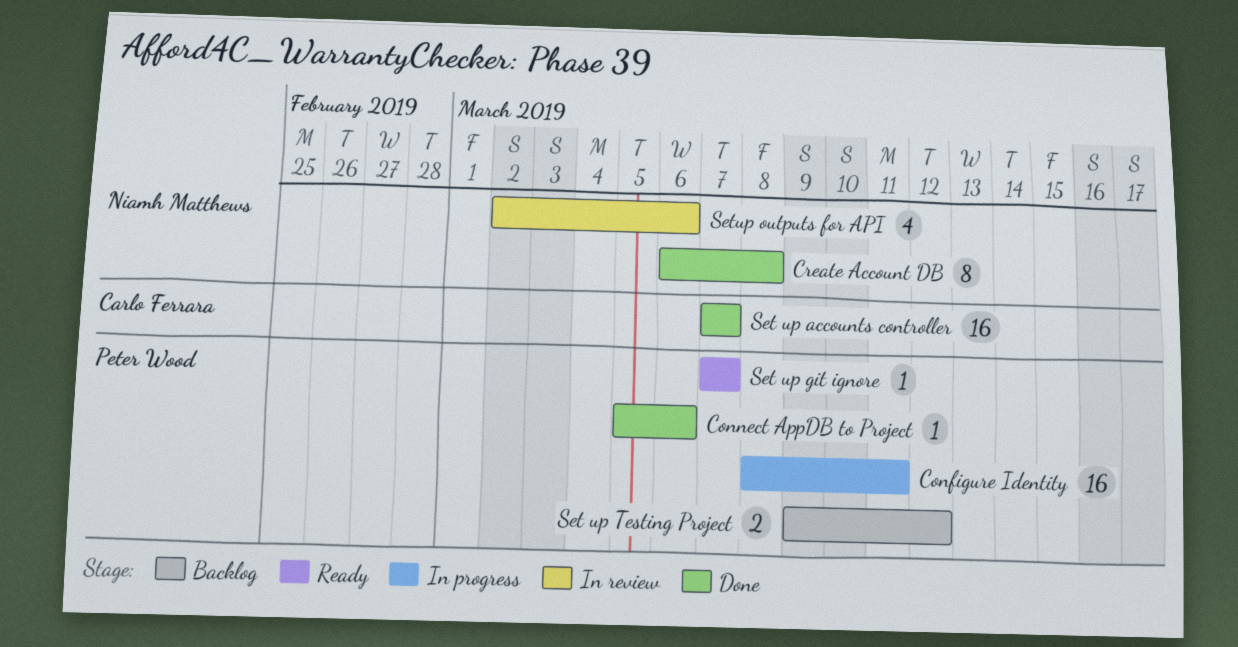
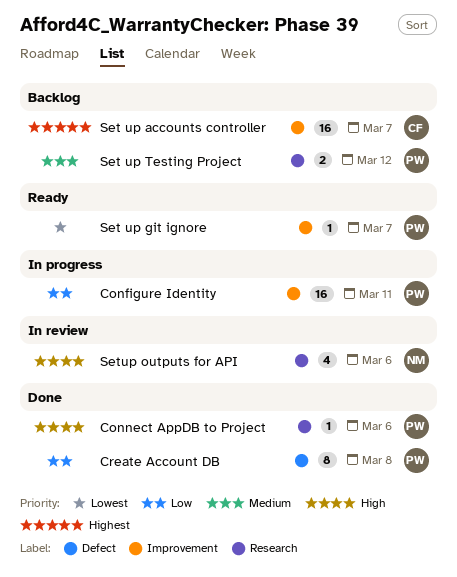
Create Account DB, owner: Niamh Matthews -> Peter Wood
Set up accounts controller, status: Done -> Backlog

